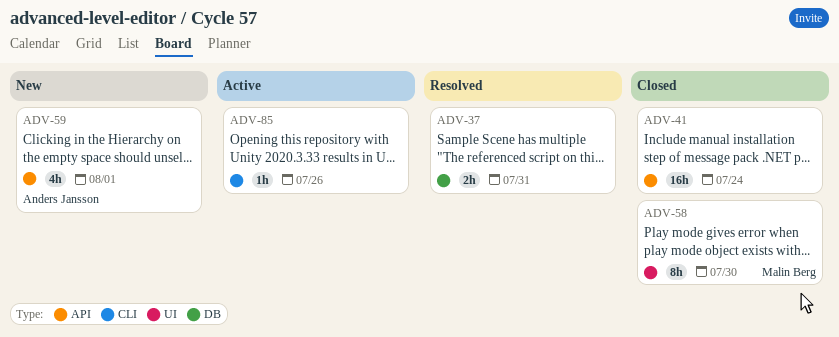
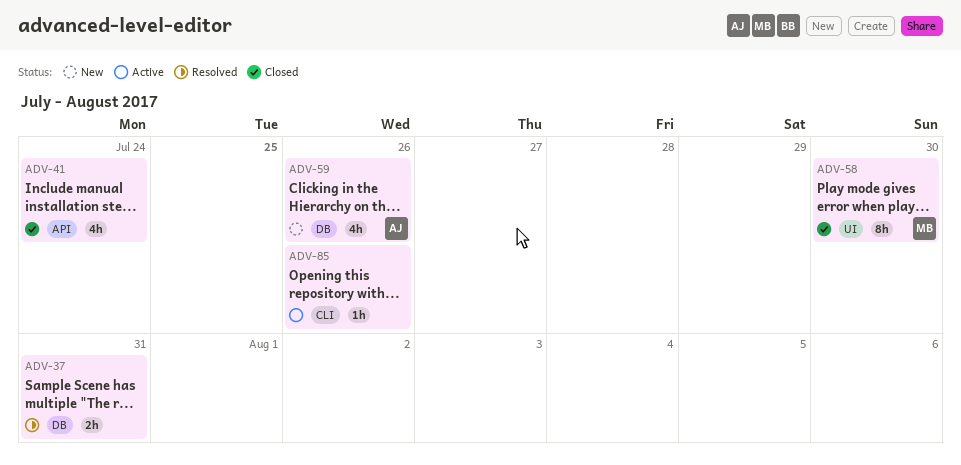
ADV-41, estimate: 16h -> 4h
ADV-59, label: API -> DB
ADV-59, due: Aug 1 -> Jul 26

